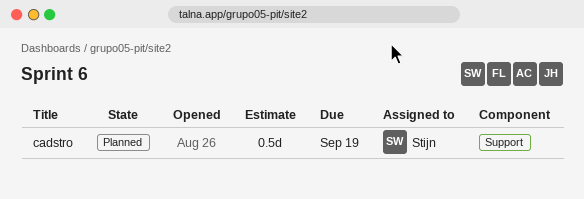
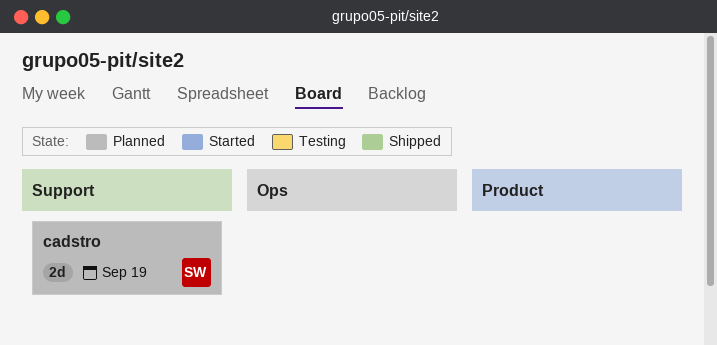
cadstro, estimate: 0.5d -> 2d

